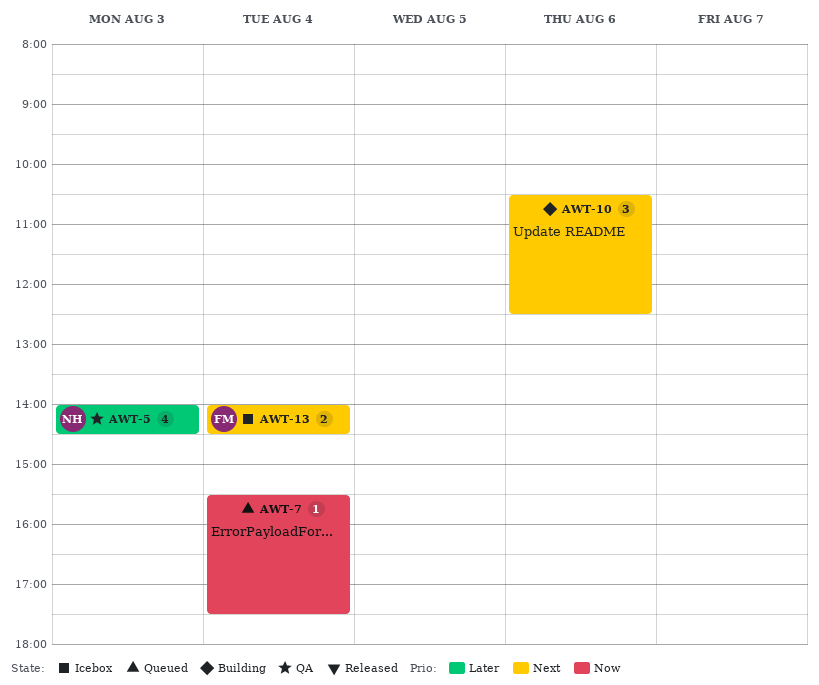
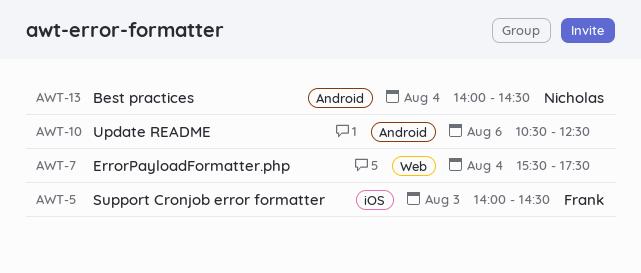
AWT-5, owner: Nicholas -> Frank
AWT-13, owner: Frank -> Nicholas

